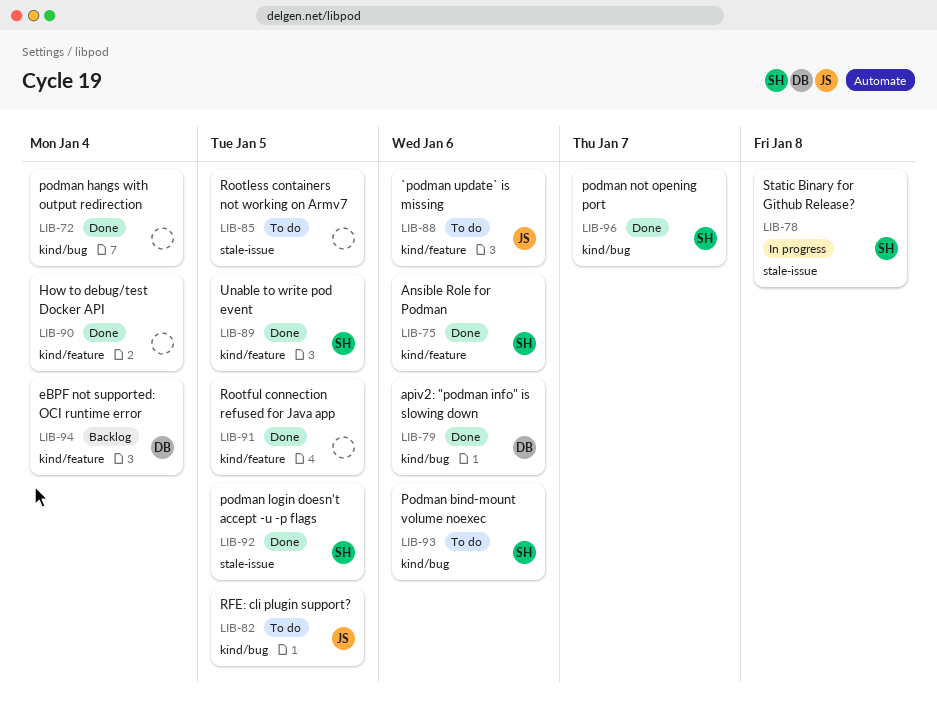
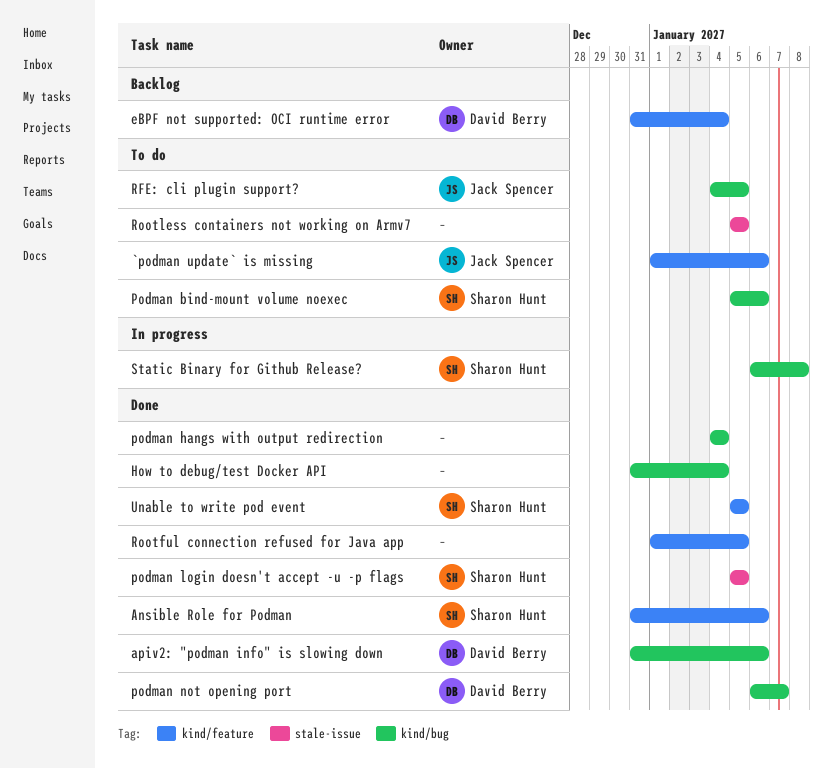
How to debug/test Docker API, label: kind/feature -> kind/bug
podman not opening port, owner: Sharon Hunt -> David Berry
Static Binary for Github Release?, label: stale-issue -> kind/bug

